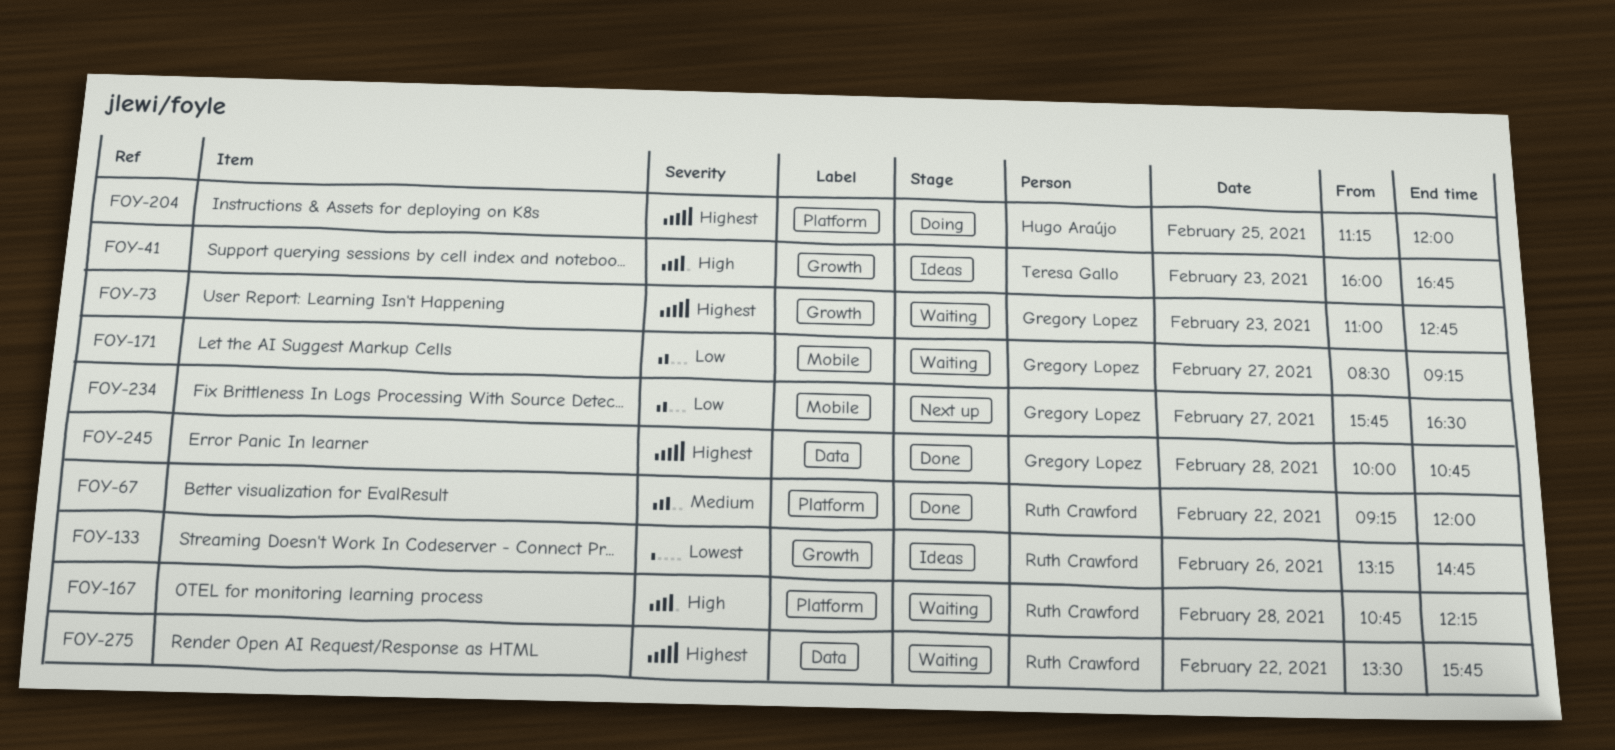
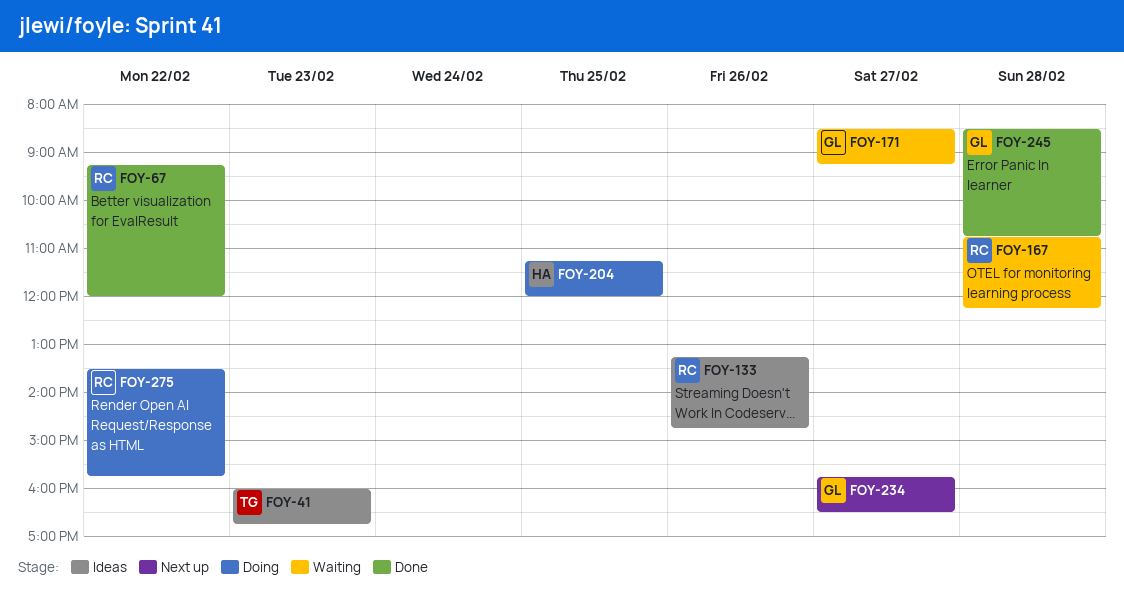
FOY-73: present -> none
FOY-245, begins: 10:00 -> 08:30
FOY-275, status: Waiting -> Doing

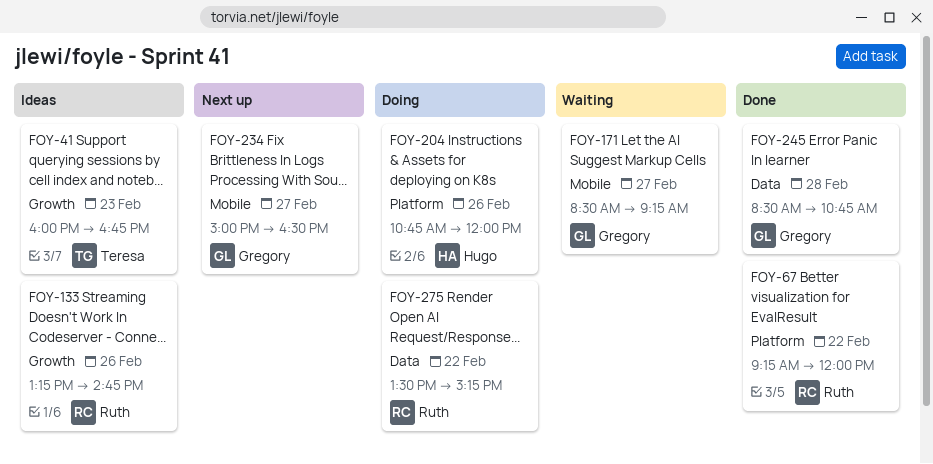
FOY-167: present -> none
FOY-204, day: Feb 25 -> Feb 26
FOY-204, begins: 11:15 -> 10:45
FOY-234, begins: 15:45 -> 15:00
FOY-275, ends: 15:45 -> 15:15

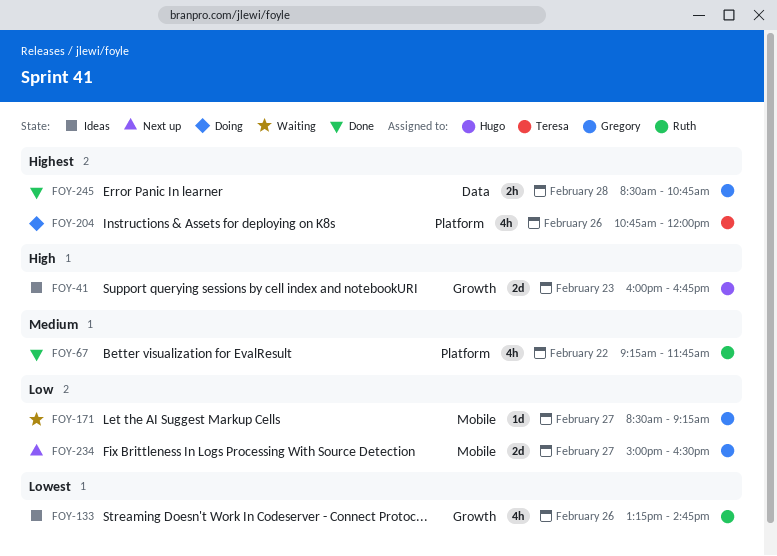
FOY-41, owner: Teresa -> Hugo
FOY-67, ends: 12:00 -> 11:45
FOY-204, owner: Hugo -> Teresa
FOY-275: present -> none

